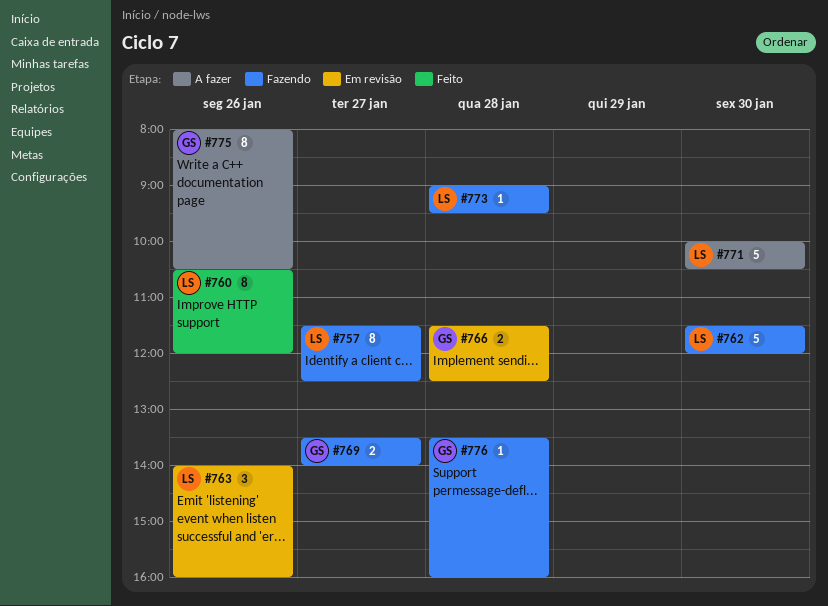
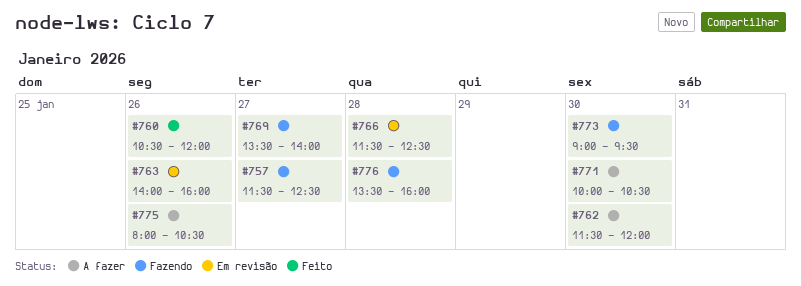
#762, status: Fazendo -> A fazer
#773, day: Jan 28 -> Jan 30

